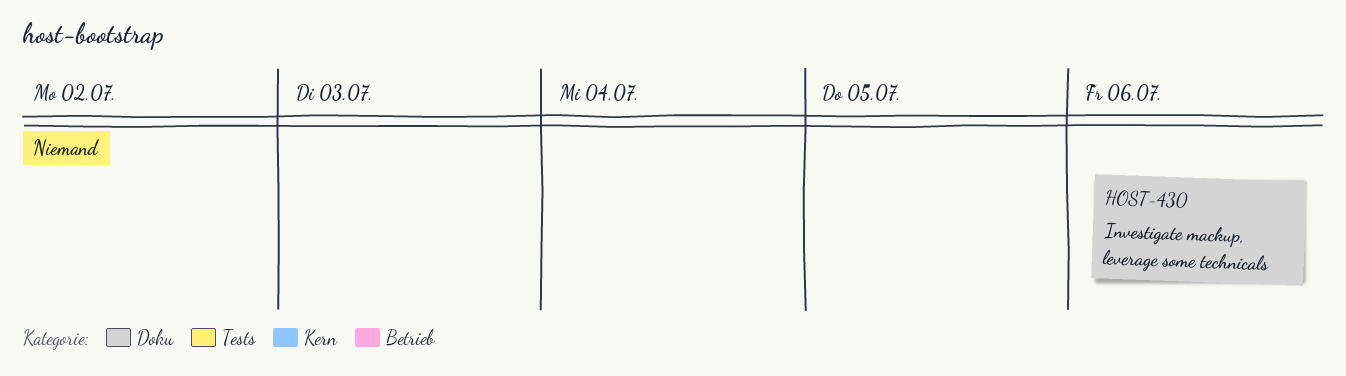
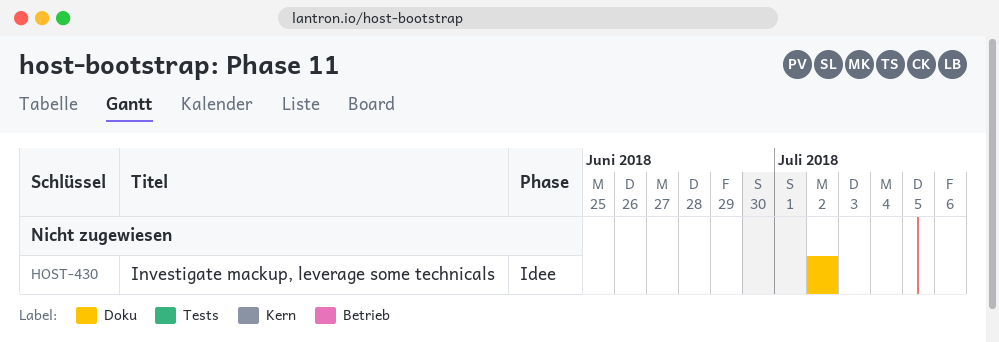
HOST-430, due: Jul 6 -> Jul 2

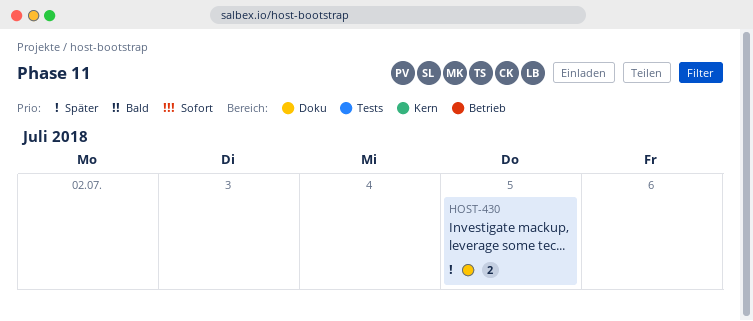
HOST-430, due: Jul 2 -> Jul 5

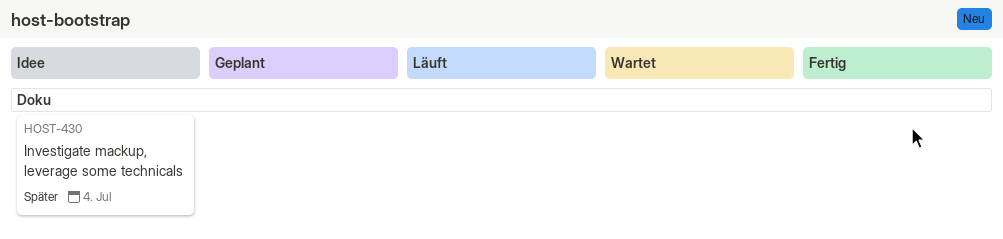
HOST-430, due: Jul 5 -> Jul 4

